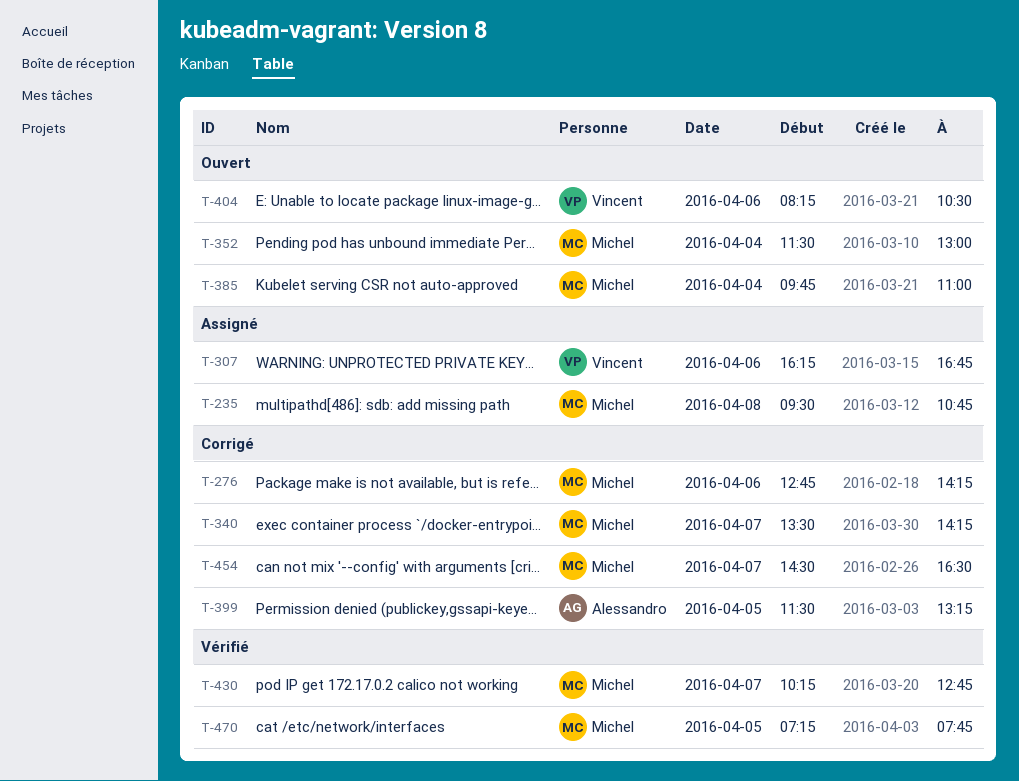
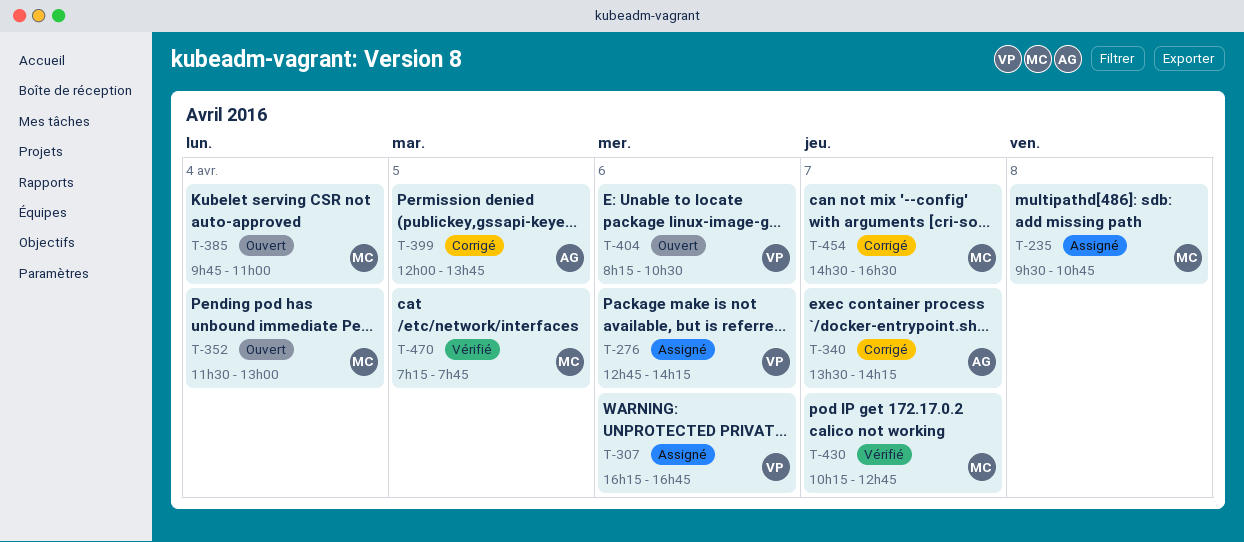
T-276, status: Corrigé -> Assigné
T-276, owner: Michel -> Vincent
T-340, owner: Michel -> Alessandro
T-399, begins: 11:30 -> 12:00
T-399, ends: 13:15 -> 13:45

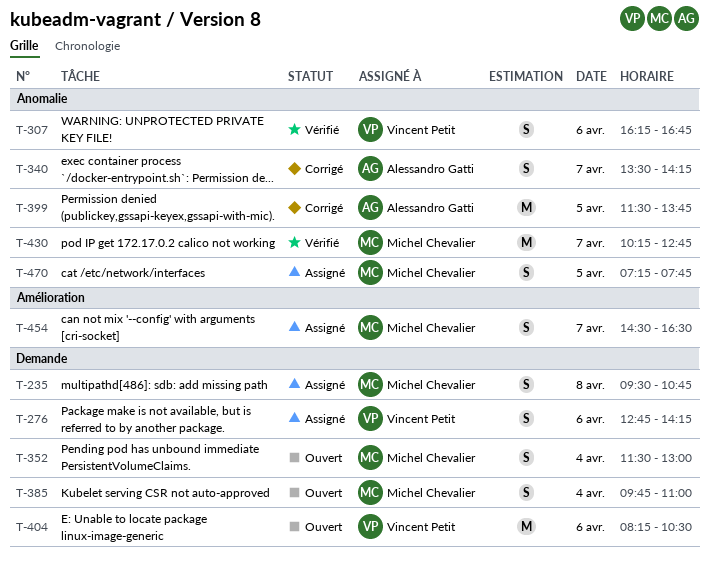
T-307, status: Assigné -> Vérifié
T-399, begins: 12:00 -> 11:30
T-454, status: Corrigé -> Assigné
T-470, status: Vérifié -> Assigné

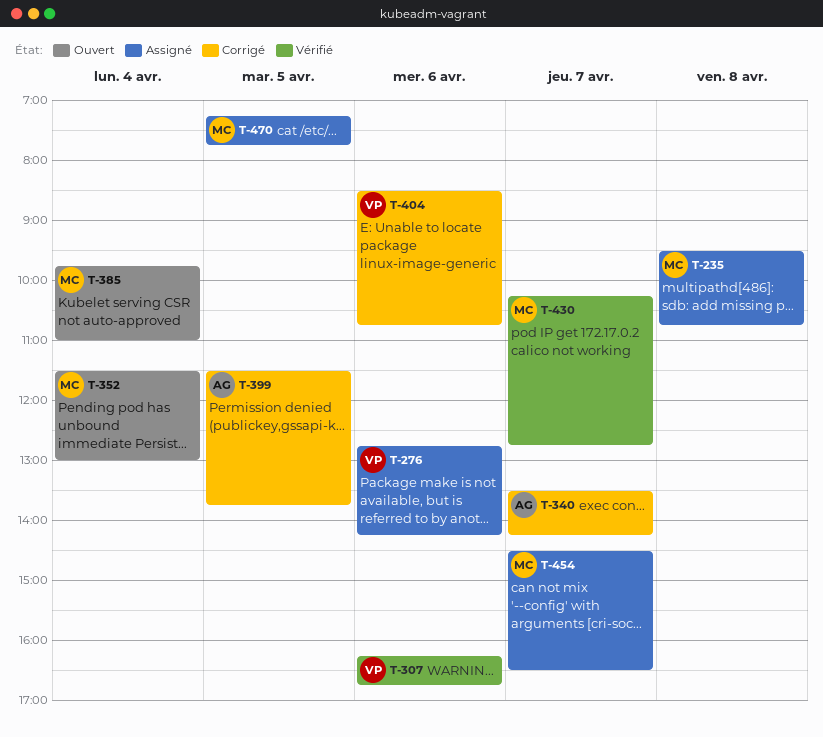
T-404, status: Ouvert -> Corrigé
T-404, begins: 08:15 -> 08:30
T-404, ends: 10:30 -> 10:45

